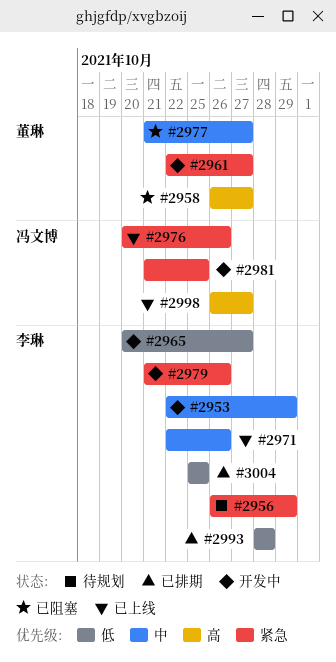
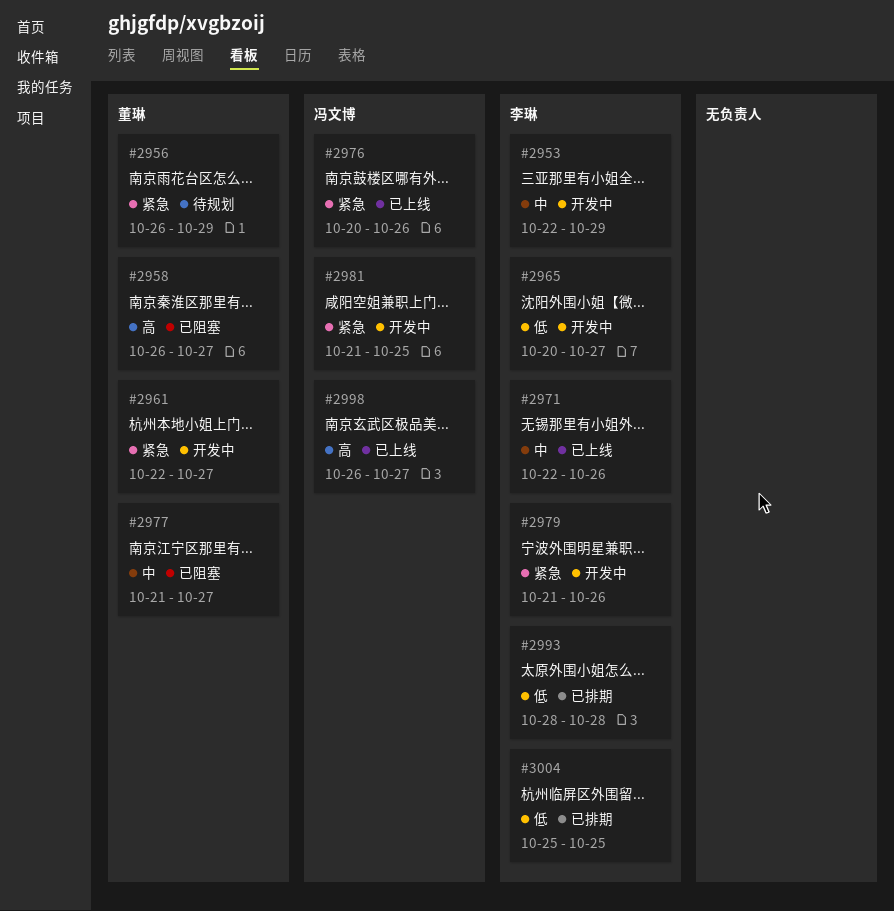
#2956, owner: 李琳 -> 董琳

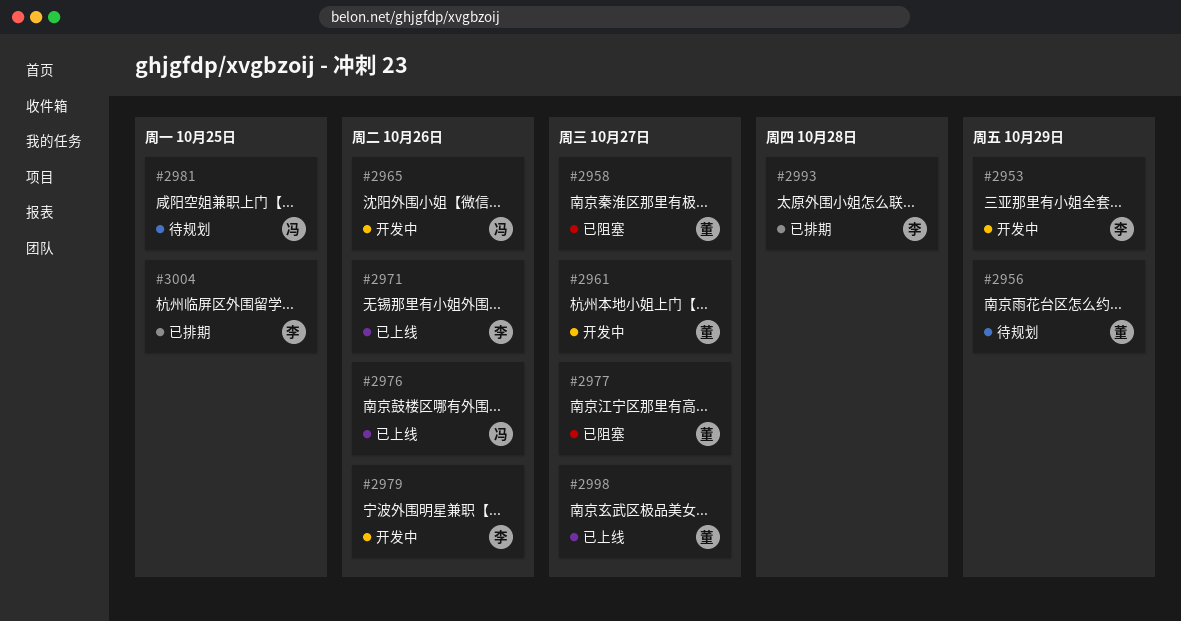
#2965, owner: 李琳 -> 冯文博
#2965, due: Oct 27 -> Oct 26
#2981, status: 开发中 -> 待规划
#2998, owner: 冯文博 -> 董琳

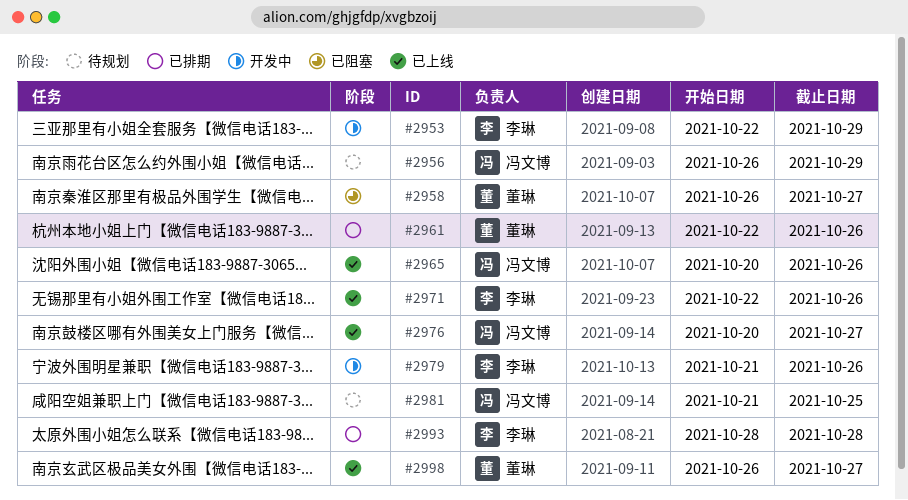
#2956, owner: 董琳 -> 冯文博
#2961, status: 开发中 -> 已排期
#2961, due: Oct 27 -> Oct 26
#2965, status: 开发中 -> 已上线
#2976, due: Oct 26 -> Oct 27
#2977: present -> none
#3004: present -> none

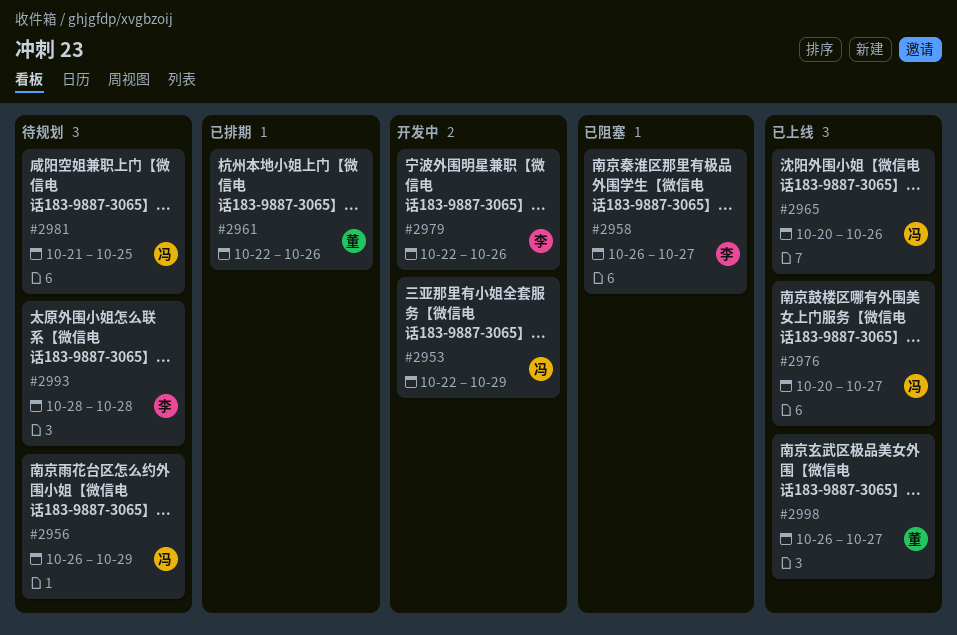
#2953, owner: 李琳 -> 冯文博
#2958, owner: 董琳 -> 李琳
#2971: present -> none
#2979, start: Oct 21 -> Oct 22
#2993, status: 已排期 -> 待规划

